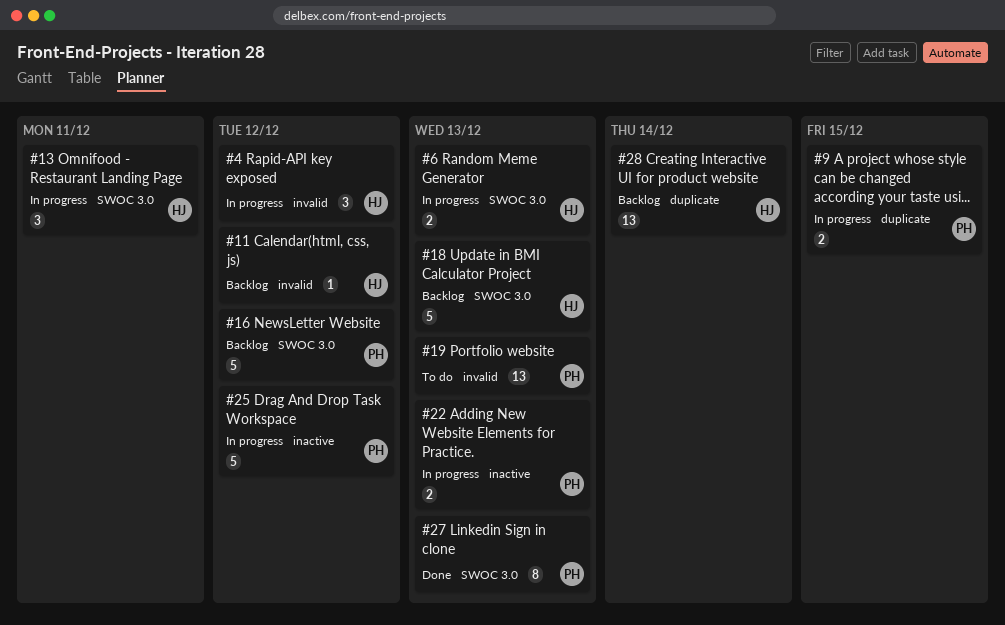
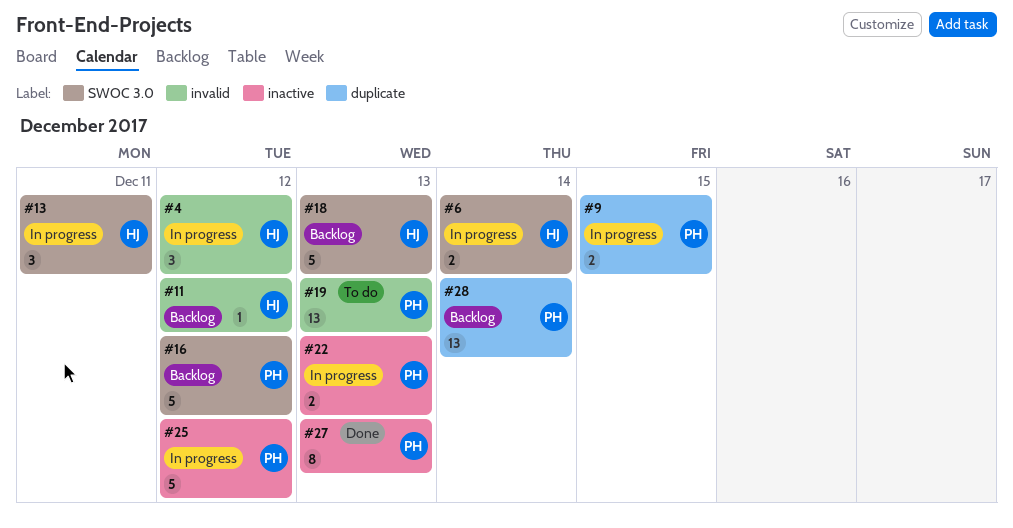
#6, due: Dec 13 -> Dec 14
#27, label: SWOC 3.0 -> inactive
#28, owner: HJ -> PH

